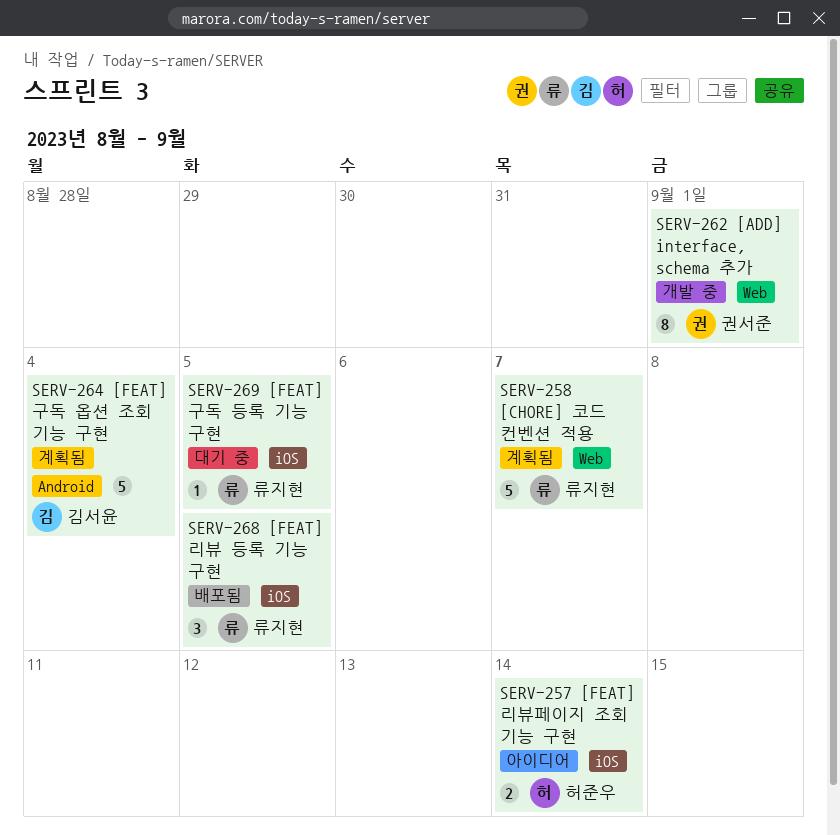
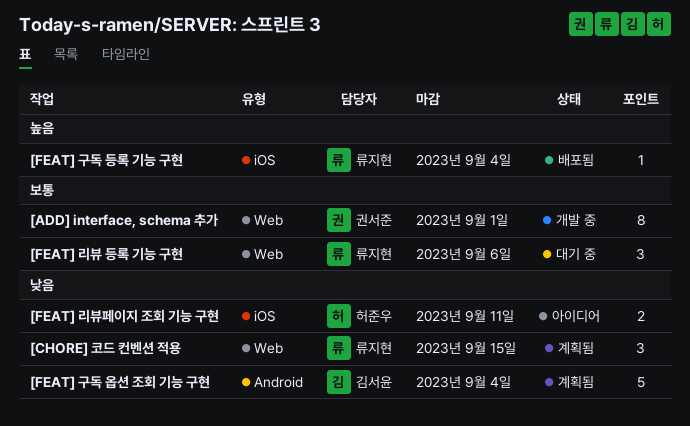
[CHORE] 코드 컨벤션 적용, estimate: 5 -> 3
[CHORE] 코드 컨벤션 적용, due: Sep 7 -> Sep 15
[FEAT] 구독 등록 기능 구현, status: 대기 중 -> 배포됨
[FEAT] 구독 등록 기능 구현, due: Sep 5 -> Sep 4
[FEAT] 리뷰 등록 기능 구현, status: 배포됨 -> 대기 중
[FEAT] 리뷰 등록 기능 구현, label: iOS -> Web
[FEAT] 리뷰 등록 기능 구현, due: Sep 5 -> Sep 6
[FEAT] 리뷰페이지 조회 기능 구현, due: Sep 14 -> Sep 11

